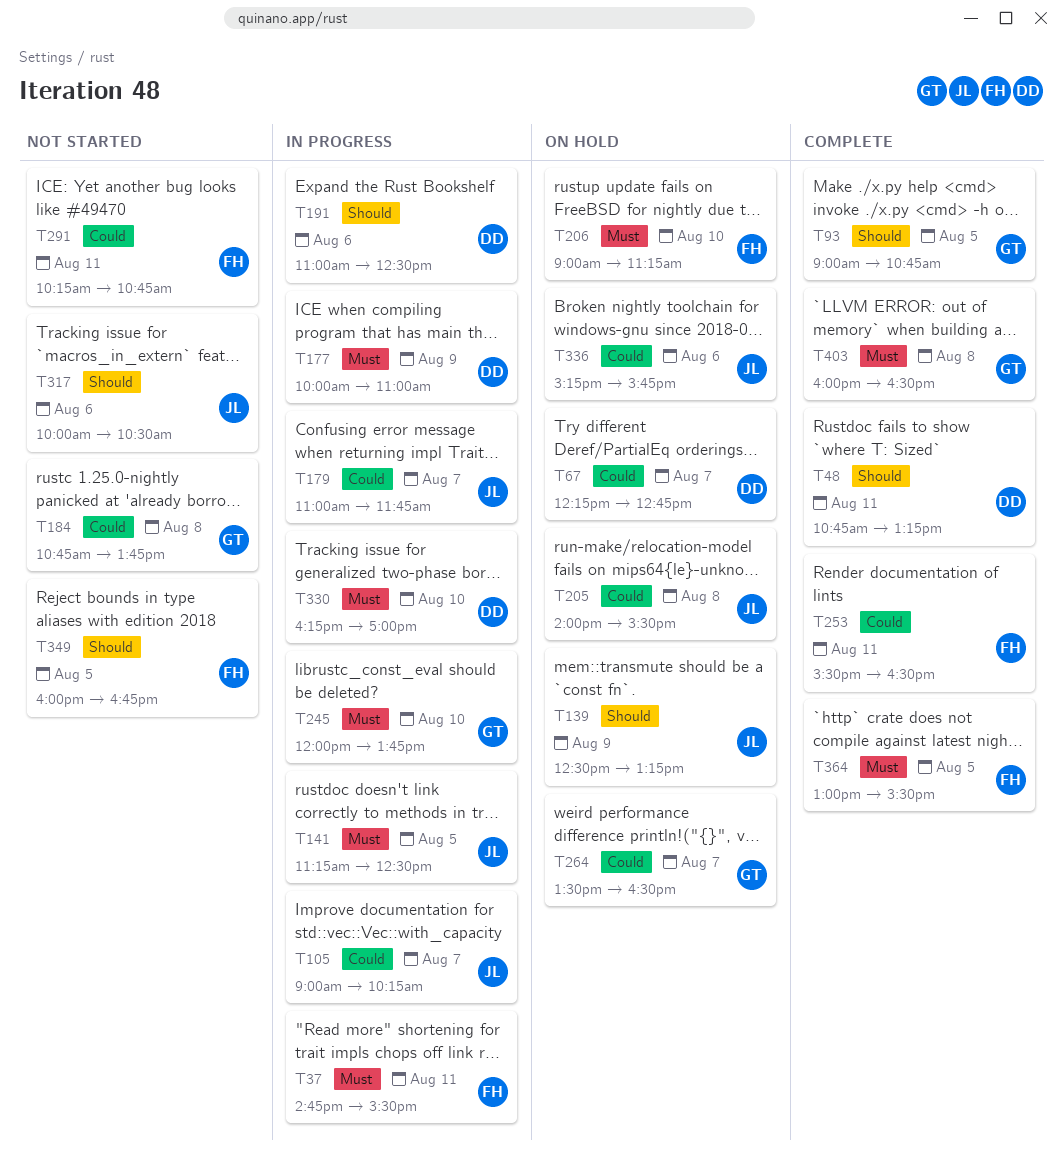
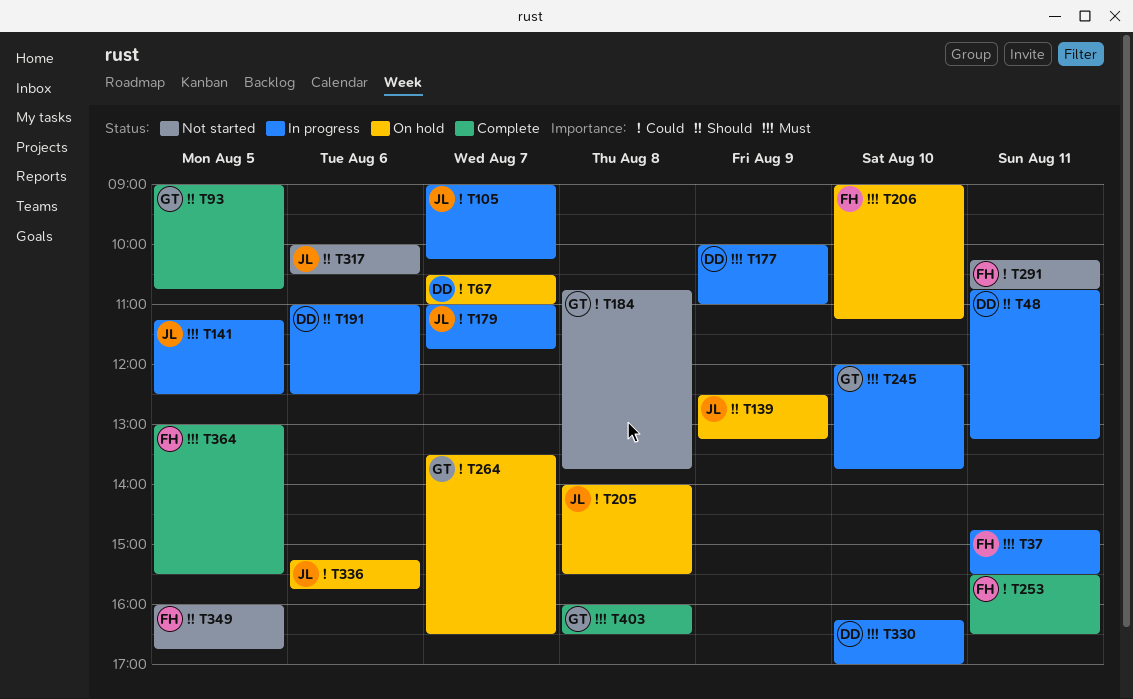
T48, status: Complete -> In progress
T67, begins: 12:15 -> 10:30
T67, ends: 12:45 -> 11:00

